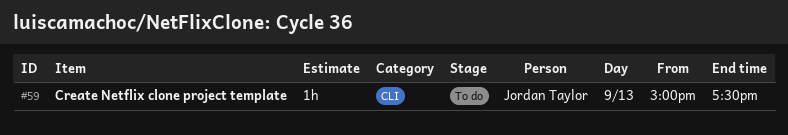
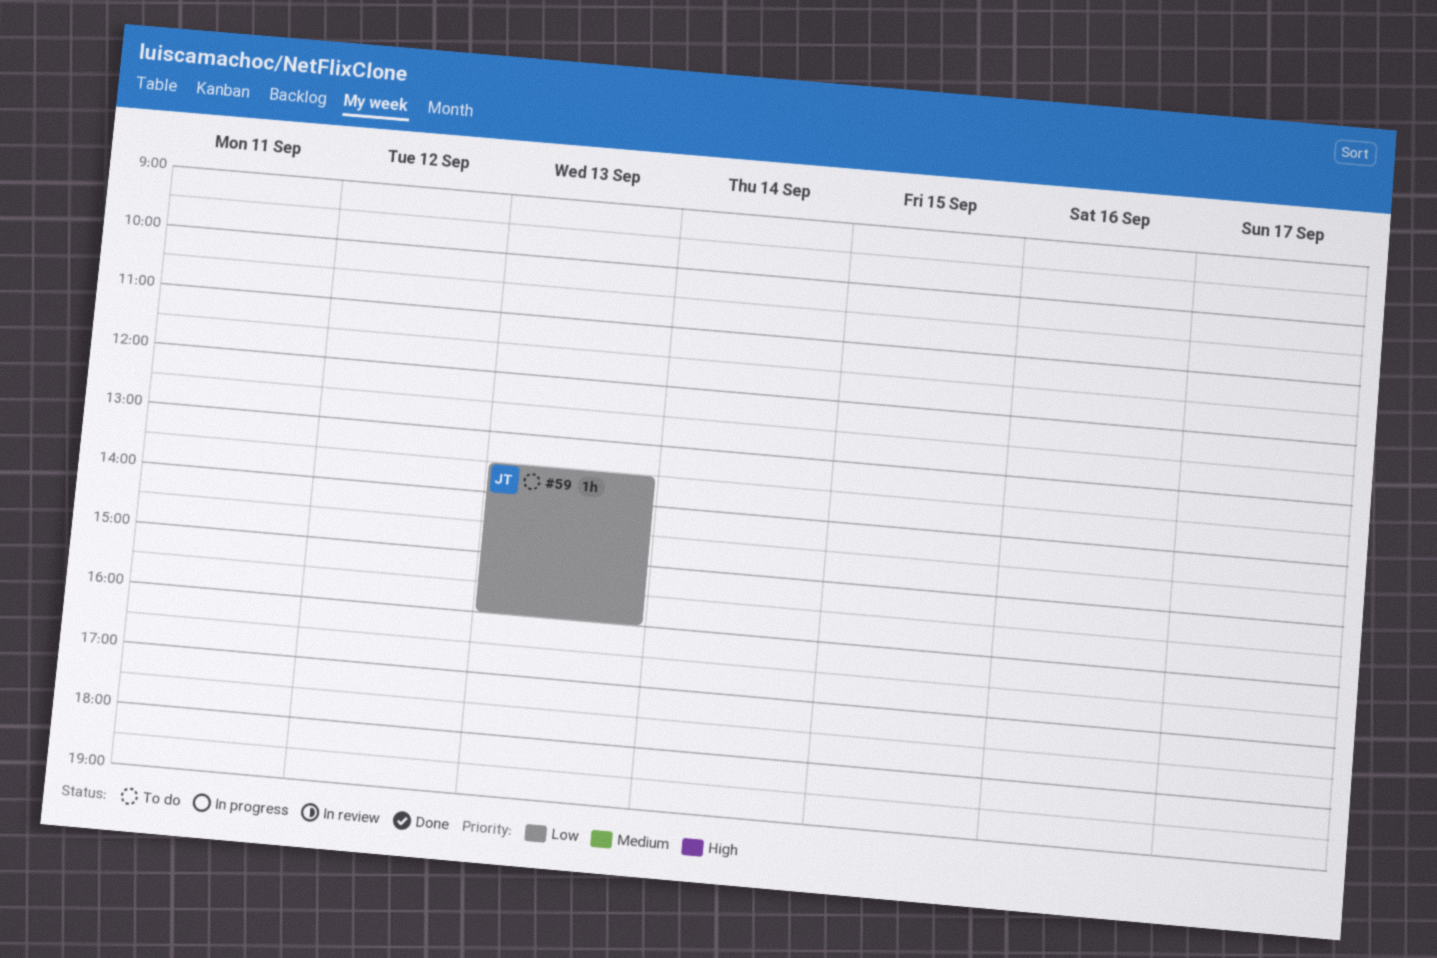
#59, begins: 15:00 -> 13:30
#59, ends: 17:30 -> 16:00

